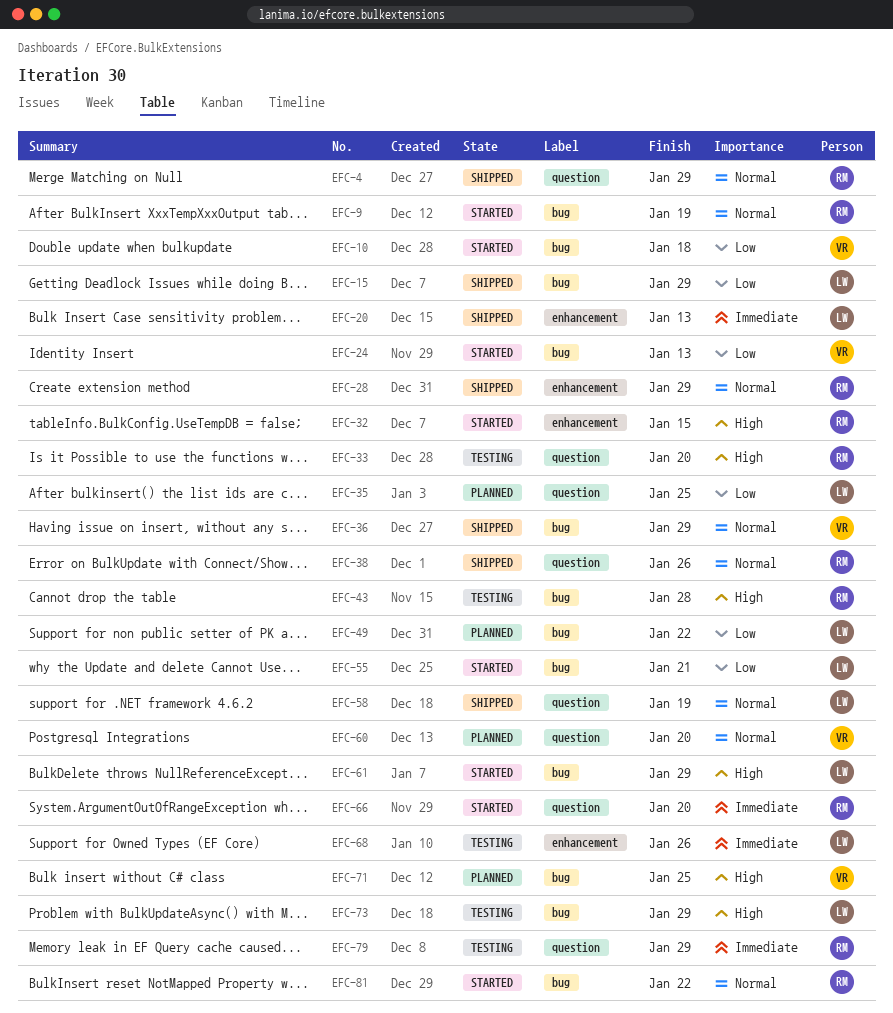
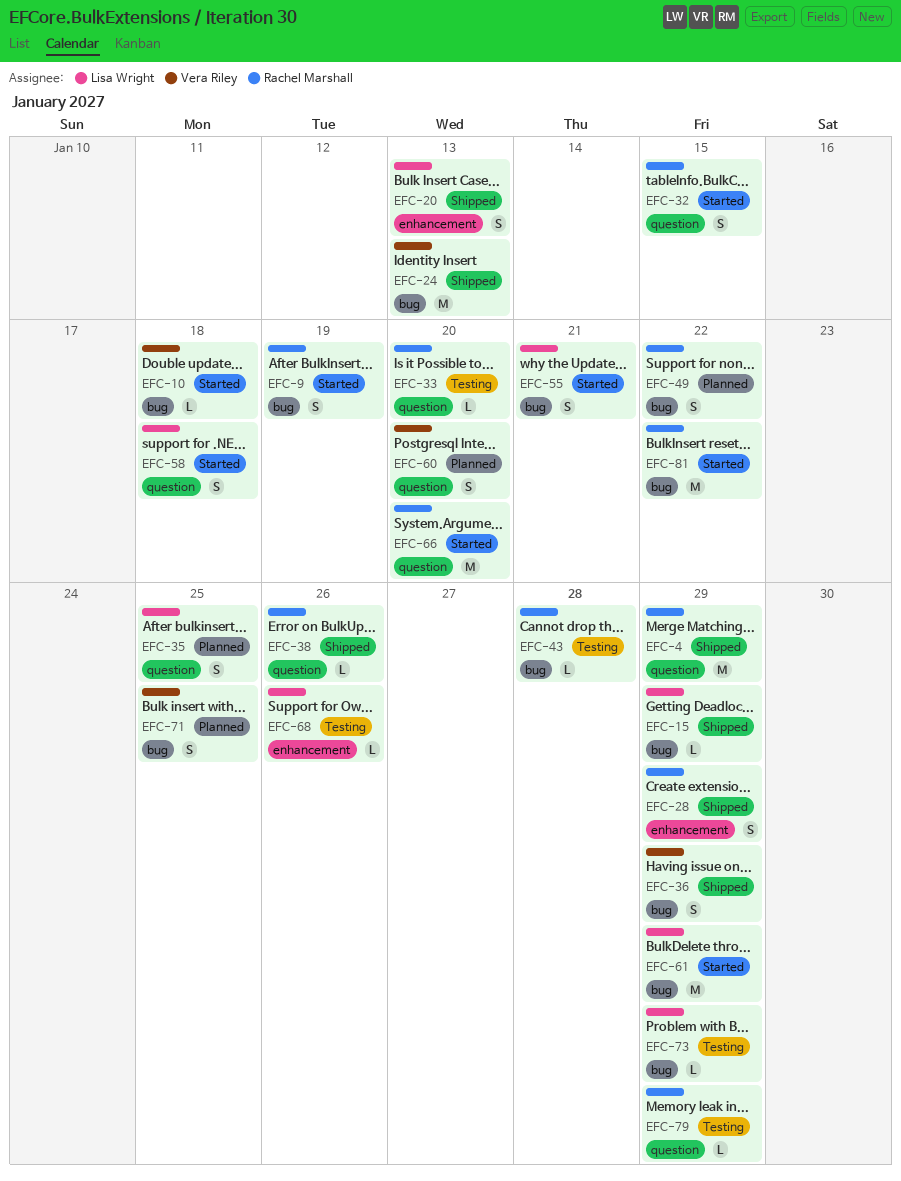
EFC-24, status: Started -> Shipped
EFC-32, label: enhancement -> question
EFC-49, owner: Lisa Wright -> Rachel Marshall
EFC-58, status: Shipped -> Started
EFC-58, due: Jan 19 -> Jan 18

